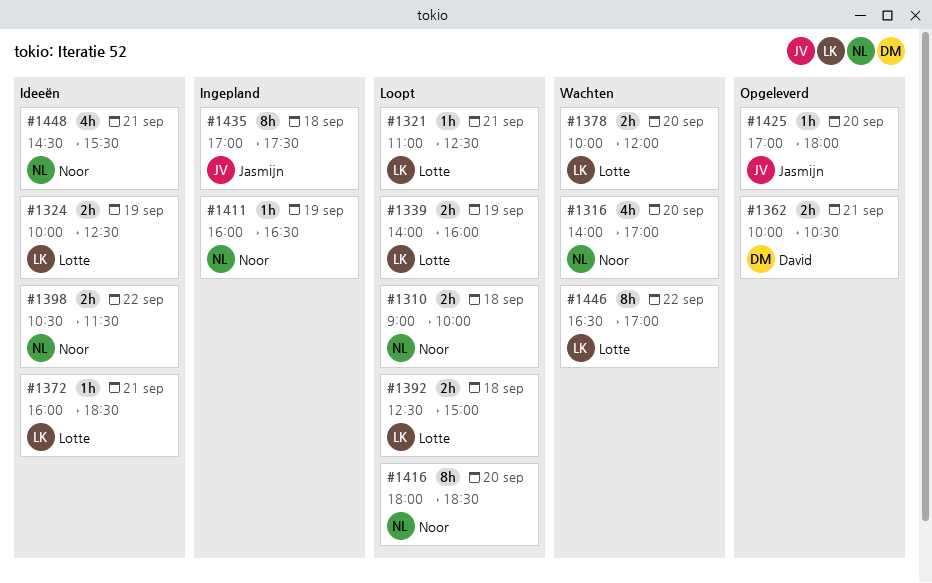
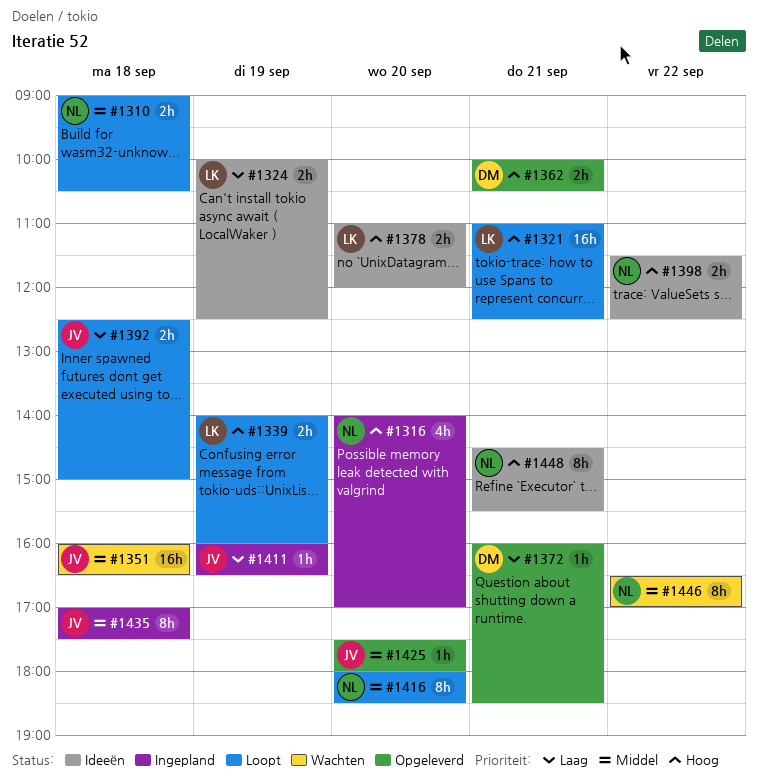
#1310, ends: 10:00 -> 10:30
#1316, status: Wachten -> Ingepland
#1321, estimate: 1h -> 16h
#1351: none -> present
#1372, status: Ideeën -> Opgeleverd
#1372, owner: Lotte -> David
#1378, status: Wachten -> Ideeën
#1378, begins: 10:00 -> 11:00
#1392, owner: Lotte -> Jasmijn
#1398, begins: 10:30 -> 11:30
#1398, ends: 11:30 -> 12:30
#1411, owner: Noor -> Jasmijn
#1425, begins: 17:00 -> 17:30
#1446, owner: Lotte -> Noor
#1448, estimate: 4h -> 8h

